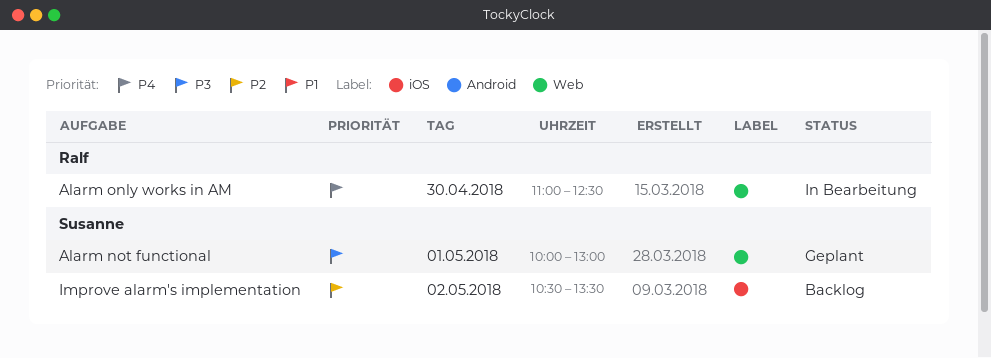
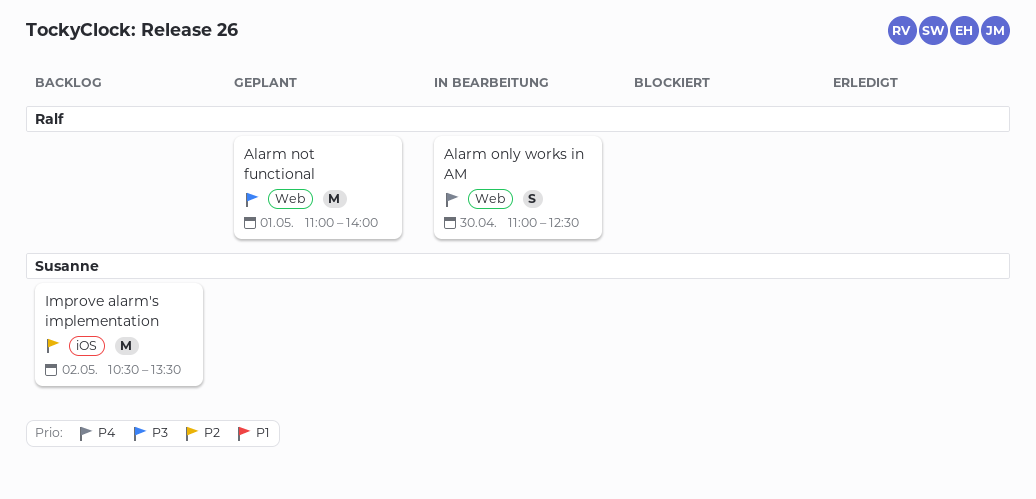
Alarm not functional, owner: Susanne -> Ralf
Alarm not functional, begins: 10:00 -> 11:00
Alarm not functional, ends: 13:00 -> 14:00

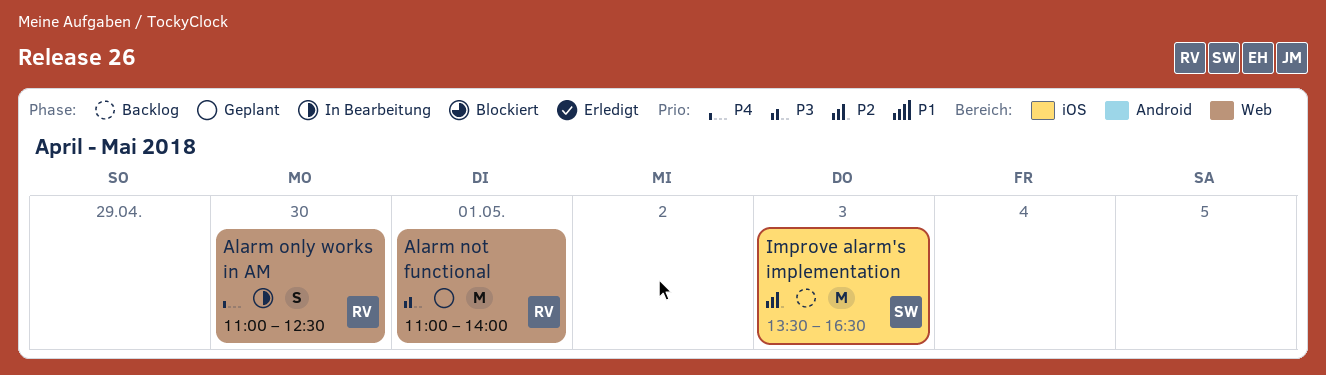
Improve alarm's implementation, day: May 2 -> May 3
Improve alarm's implementation, begins: 10:30 -> 13:30
Improve alarm's implementation, ends: 13:30 -> 16:30

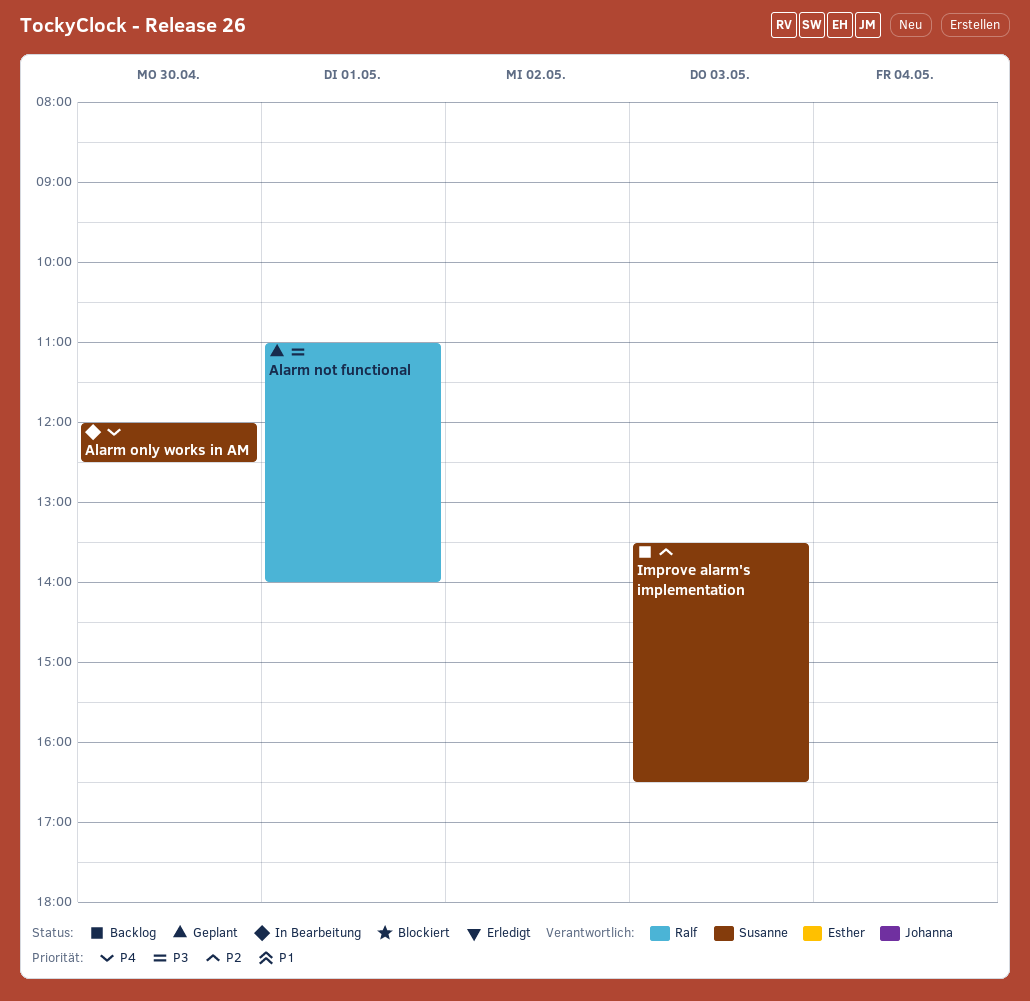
Alarm only works in AM, owner: Ralf -> Susanne
Alarm only works in AM, begins: 11:00 -> 12:00

